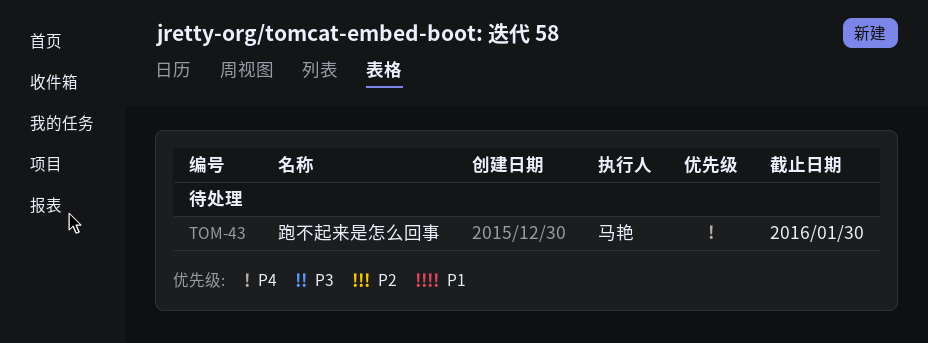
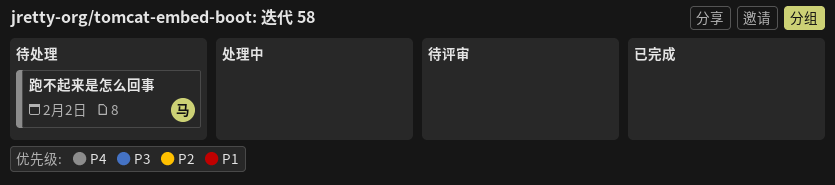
跑不起来是怎么回事, due: Jan 30 -> Feb 2

